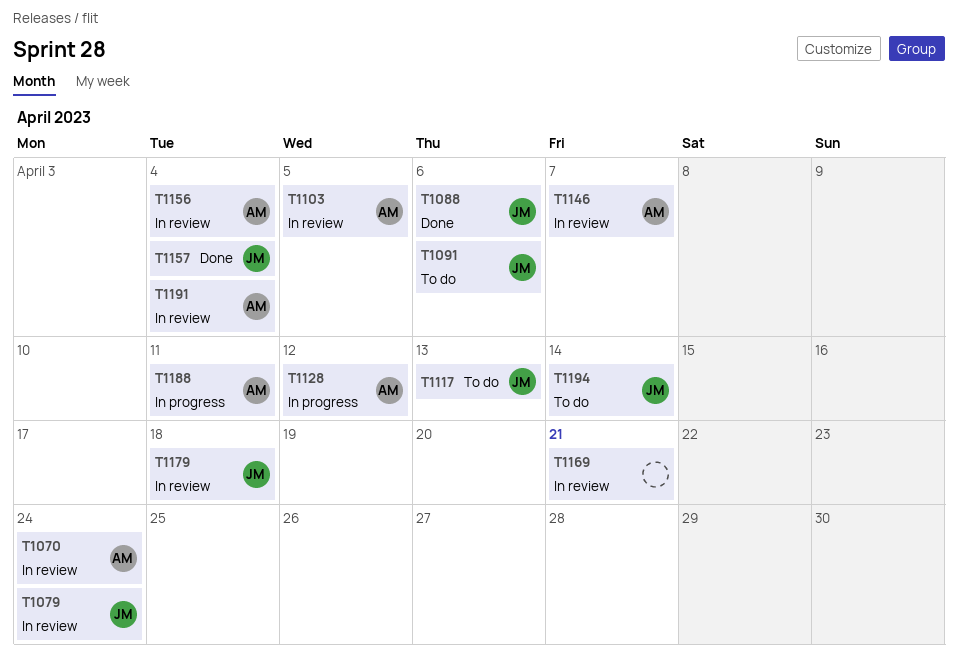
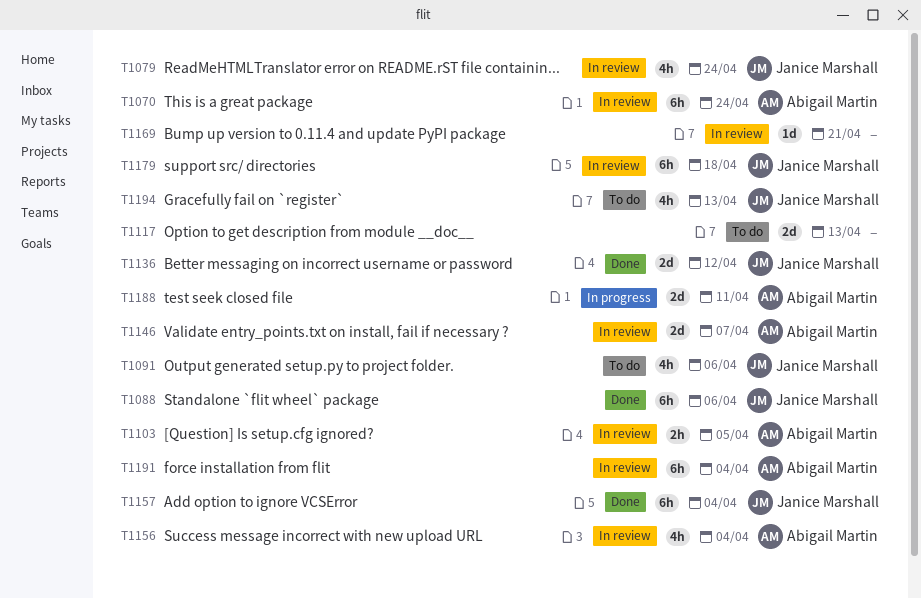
T1117, owner: Janice Marshall -> none
T1128: present -> none
T1136: none -> present
T1194, due: Apr 14 -> Apr 13

